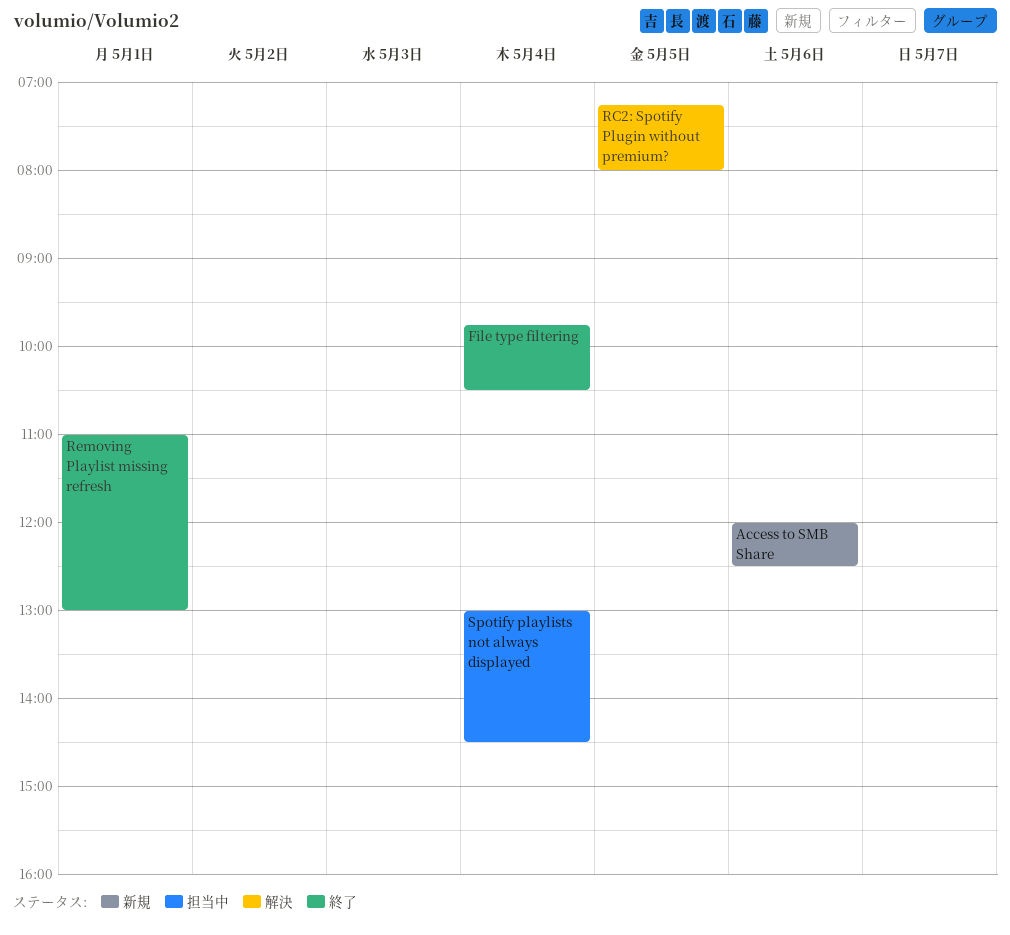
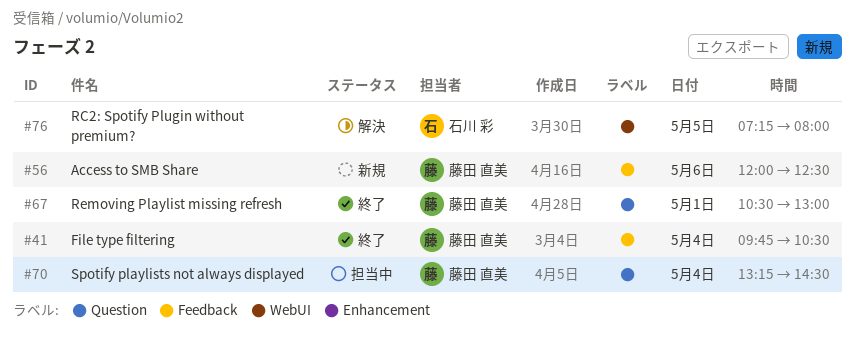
Removing Playlist missing refresh, begins: 11:00 -> 10:30
Spotify playlists not always displayed, begins: 13:00 -> 13:15

